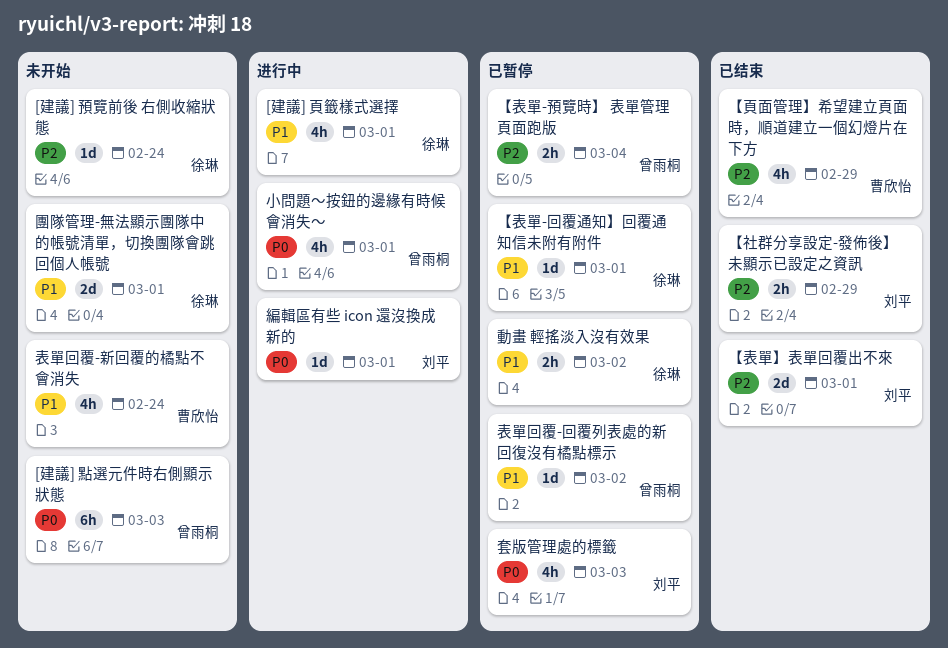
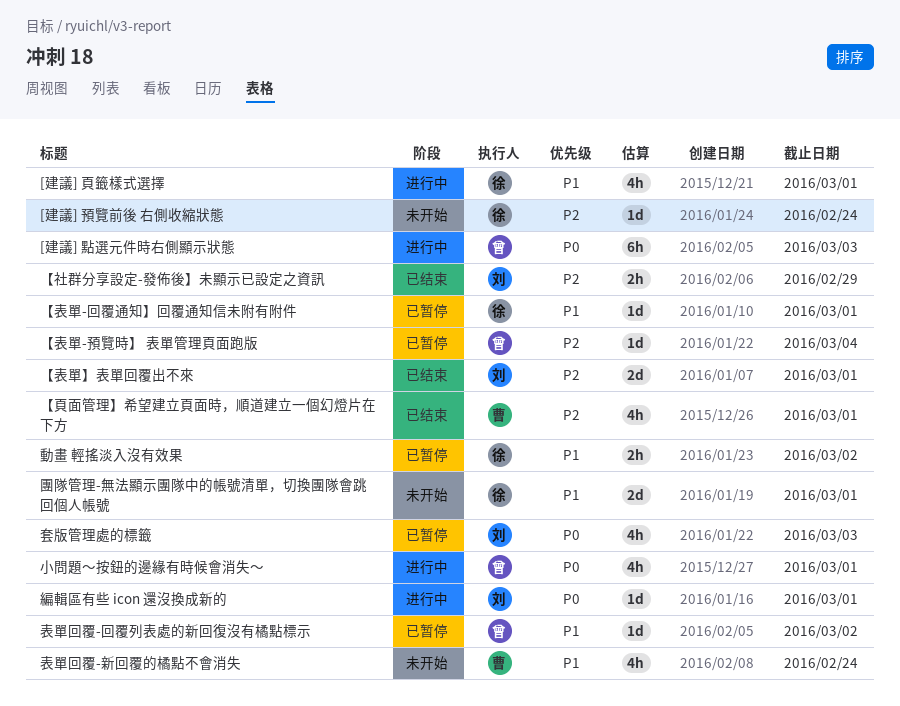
[建議] 點選元件時右側顯示狀態, status: 未开始 -> 进行中
【表單-預覽時】 表單管理頁面跑版, estimate: 2h -> 1d
【頁面管理】希望建立頁面時，順道建立一個幻燈片在下方, due: Feb 29 -> Mar 1

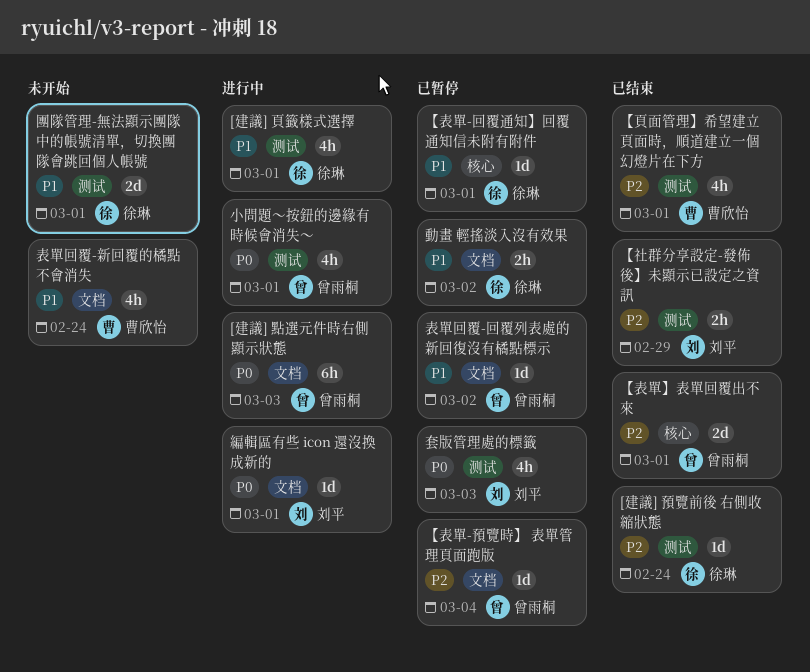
[建議] 預覽前後 右側收縮狀態, status: 未开始 -> 已结束
【表單】表單回覆出不來, owner: 刘平 -> 曾雨桐

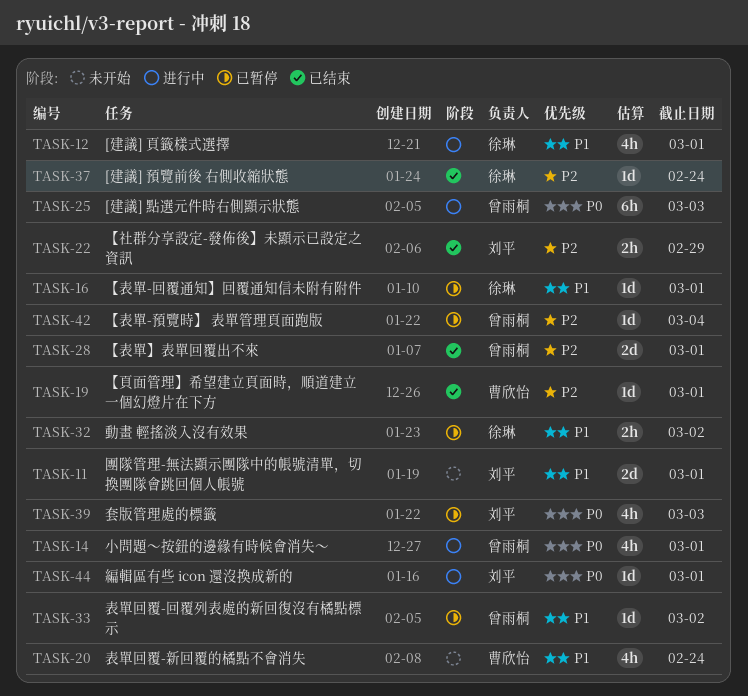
【頁面管理】希望建立頁面時，順道建立一個幻燈片在下方, estimate: 4h -> 1d
團隊管理-無法顯示團隊中的帳號清單，切換團隊會跳回個人帳號, owner: 徐琳 -> 刘平

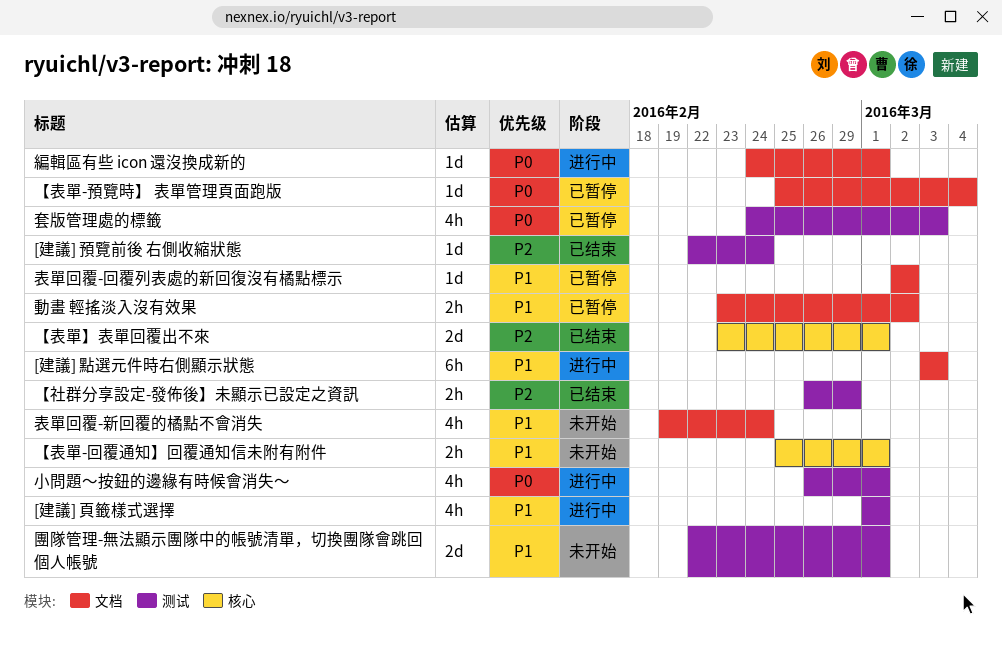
[建議] 點選元件時右側顯示狀態, priority: P0 -> P1
【表單-回覆通知】回覆通知信未附有附件, status: 已暂停 -> 未开始
【表單-回覆通知】回覆通知信未附有附件, estimate: 1d -> 2h
【表單-預覽時】 表單管理頁面跑版, priority: P2 -> P0
【頁面管理】希望建立頁面時，順道建立一個幻燈片在下方: present -> none

